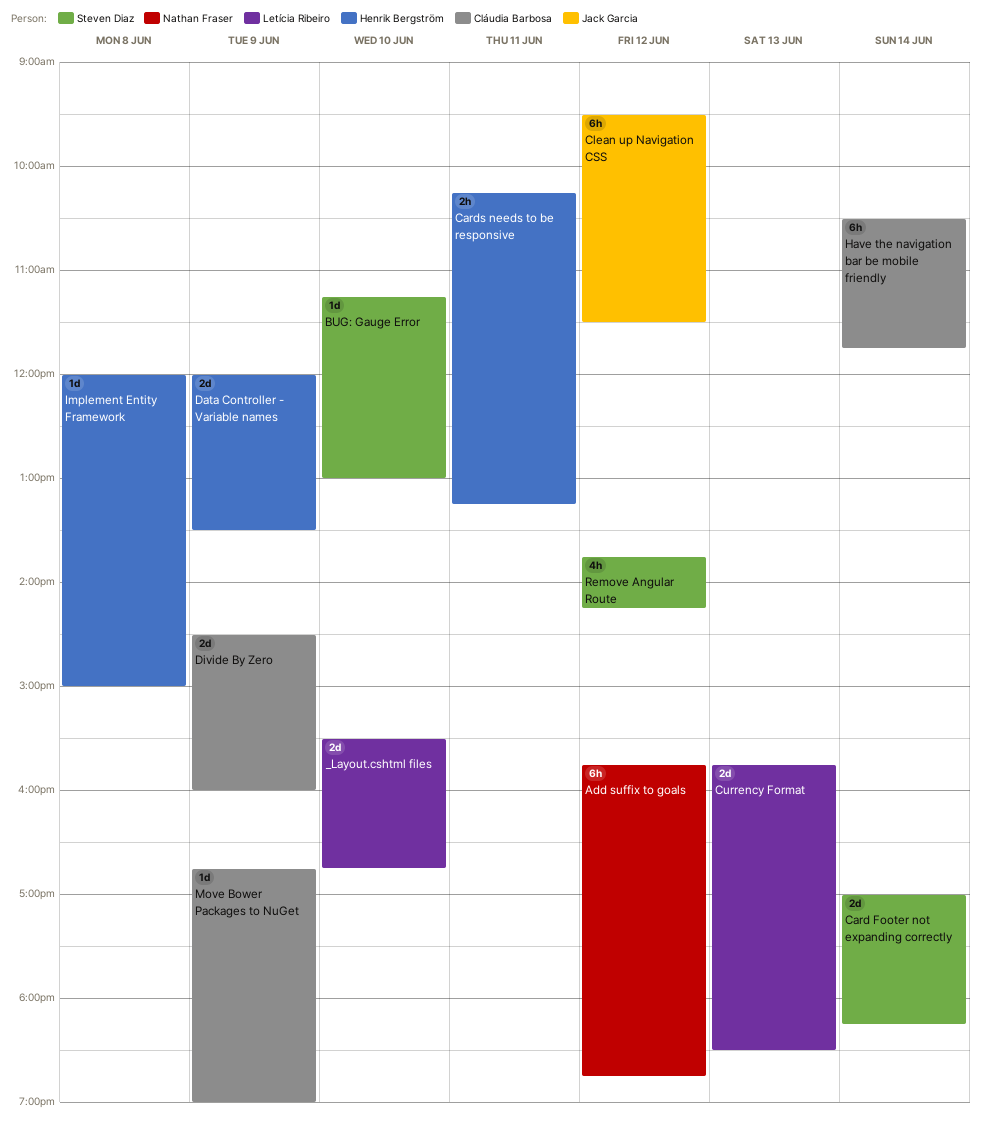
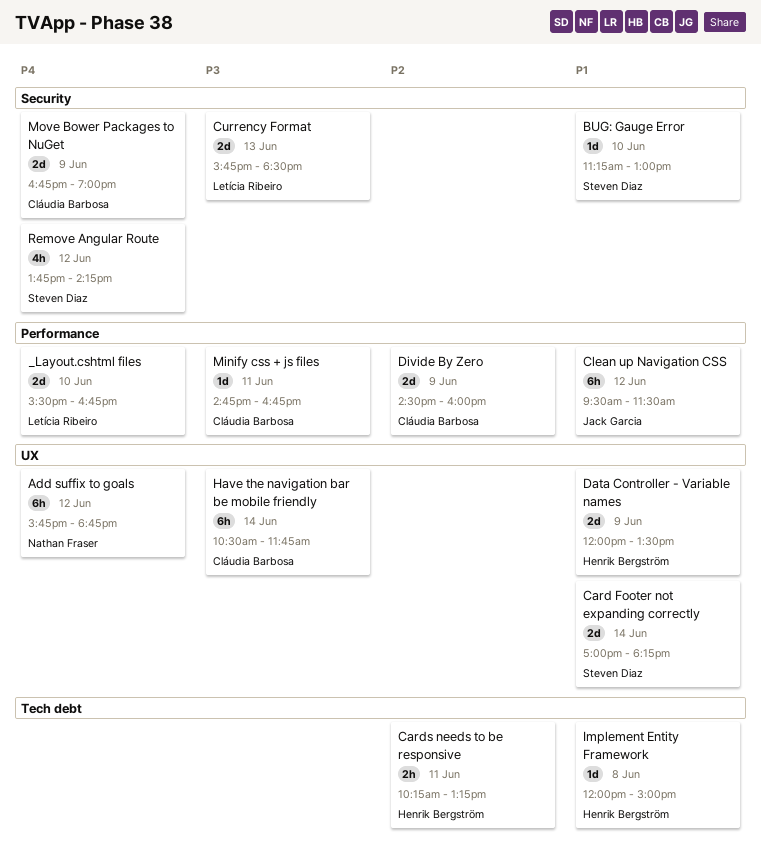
Minify css + js files: none -> present
Move Bower Packages to NuGet, estimate: 1d -> 2d

